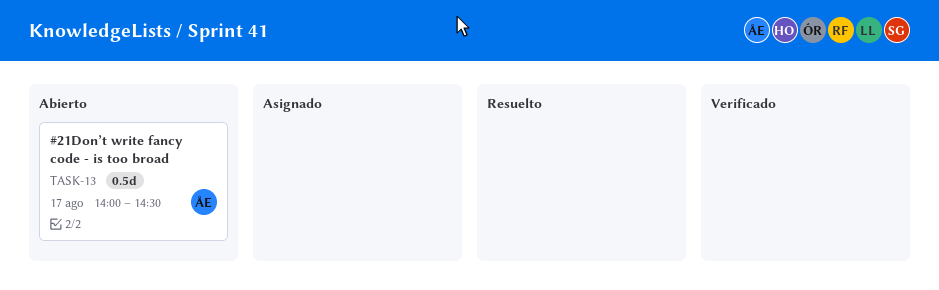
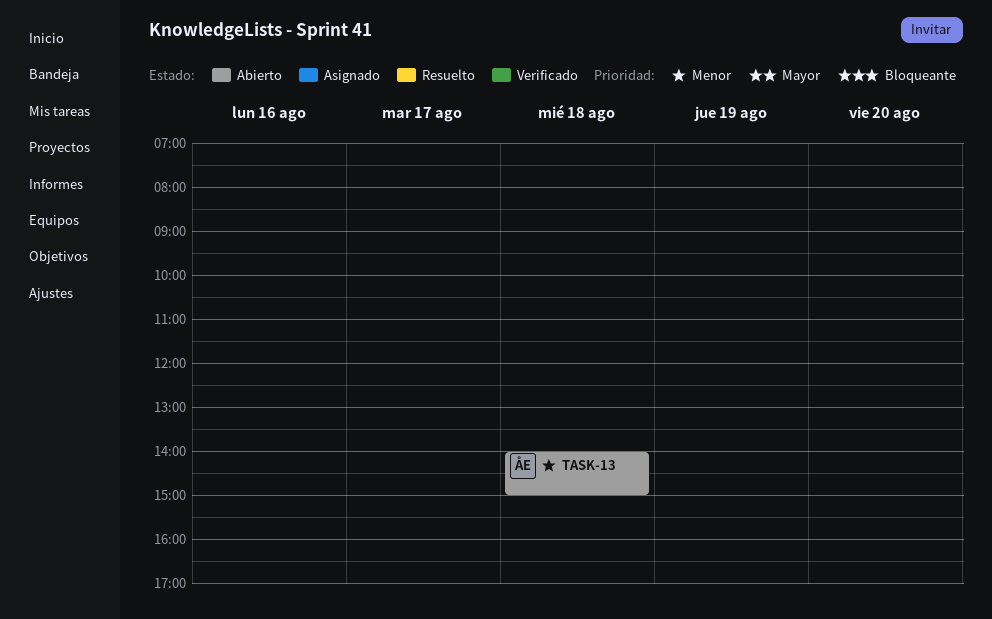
TASK-13, day: Aug 17 -> Aug 18
TASK-13, ends: 14:30 -> 15:00

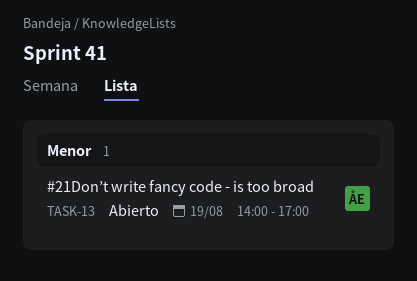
TASK-13, day: Aug 18 -> Aug 19
TASK-13, ends: 15:00 -> 17:00

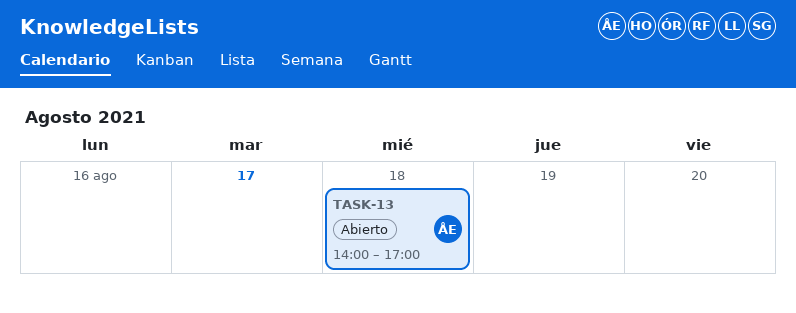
TASK-13, day: Aug 19 -> Aug 18

